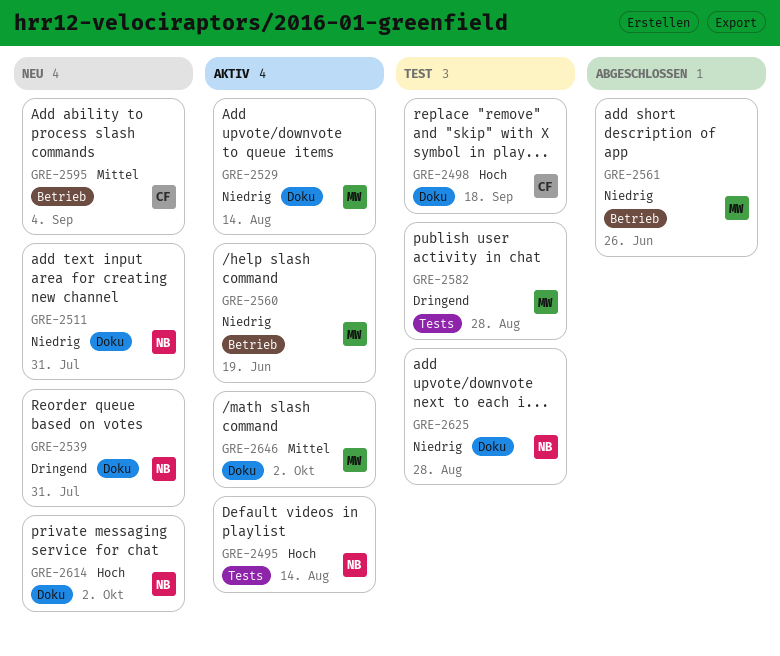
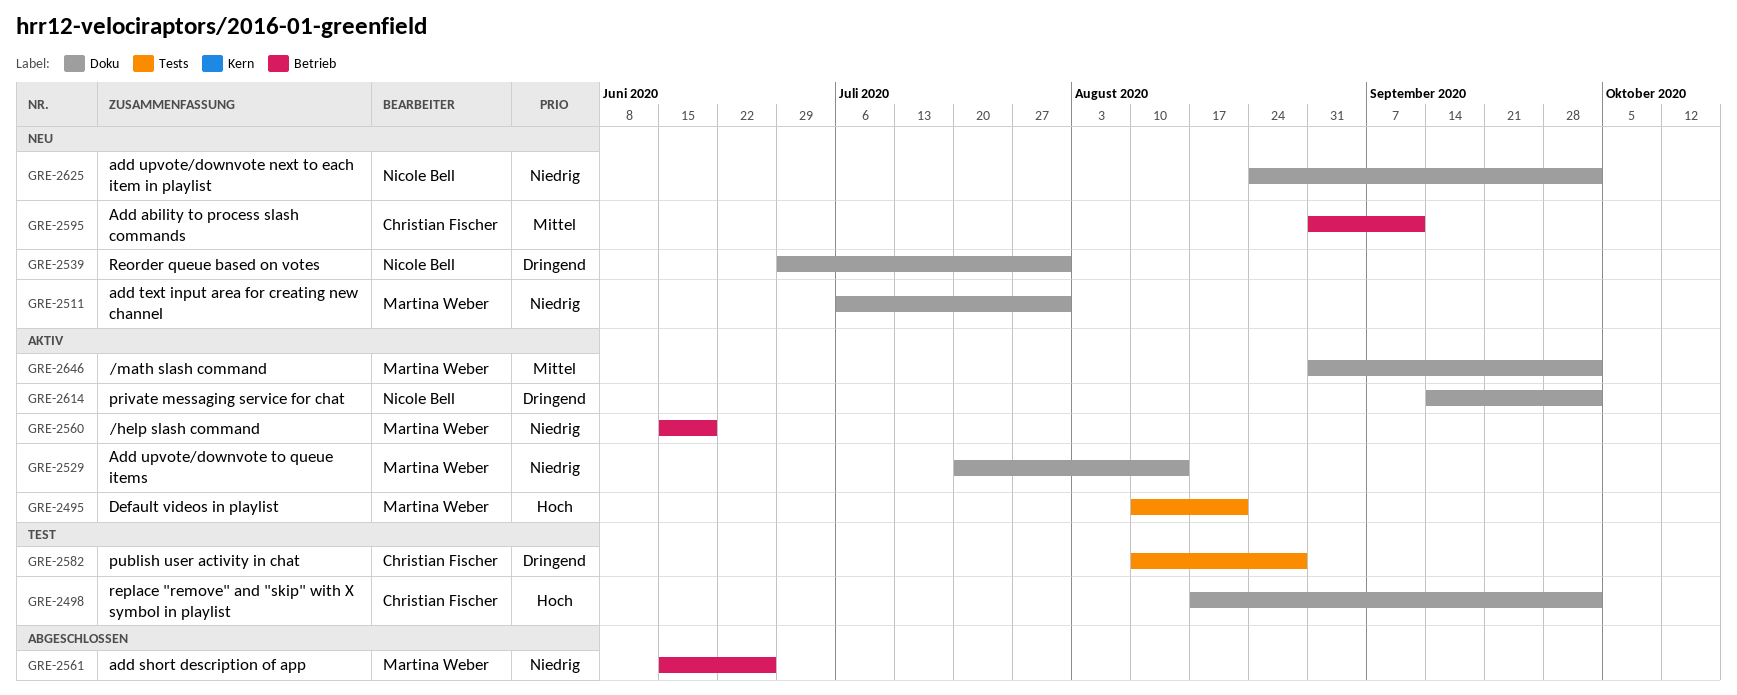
GRE-2495, owner: Nicole Bell -> Martina Weber
GRE-2495, due: Aug 14 -> Aug 21
GRE-2498, due: Sep 18 -> Oct 2
GRE-2511, owner: Nicole Bell -> Martina Weber
GRE-2582, owner: Martina Weber -> Christian Fischer
GRE-2595, due: Sep 4 -> Sep 11
GRE-2614, status: Neu -> Aktiv
GRE-2614, priority: Hoch -> Dringend
GRE-2625, status: Test -> Neu
GRE-2625, due: Aug 28 -> Oct 2

